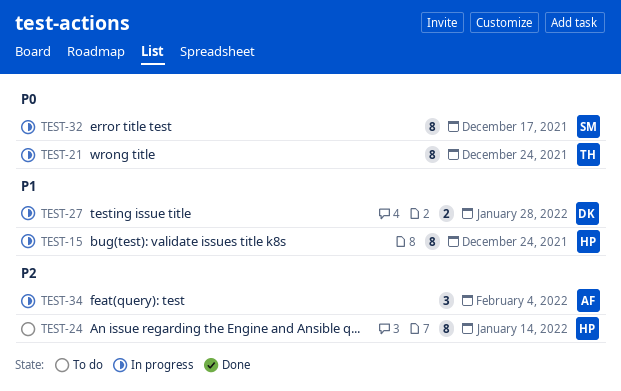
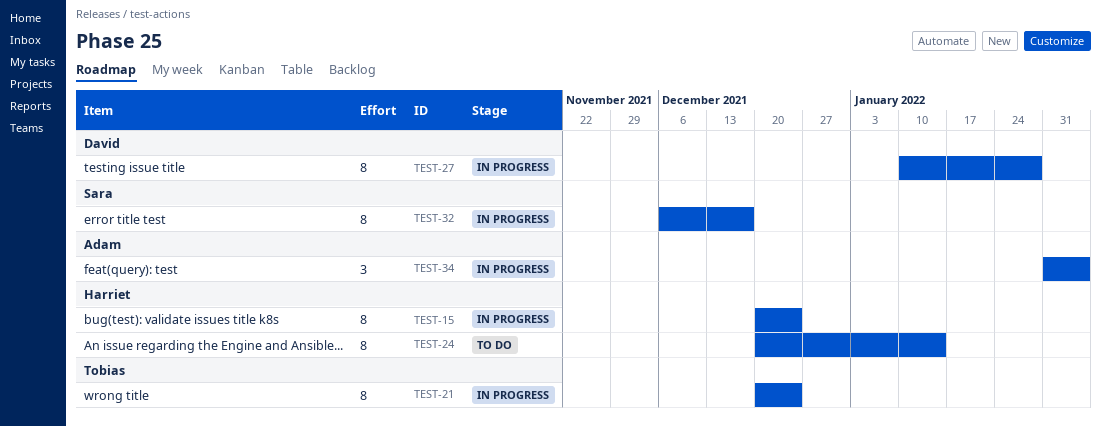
TEST-27, estimate: 2 -> 8

